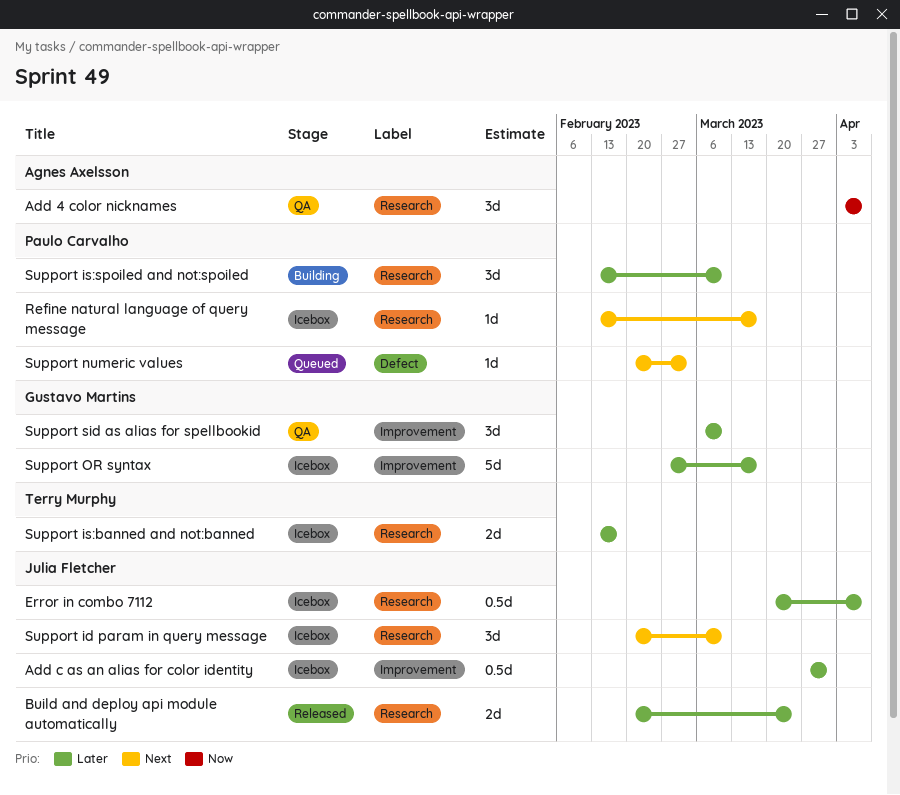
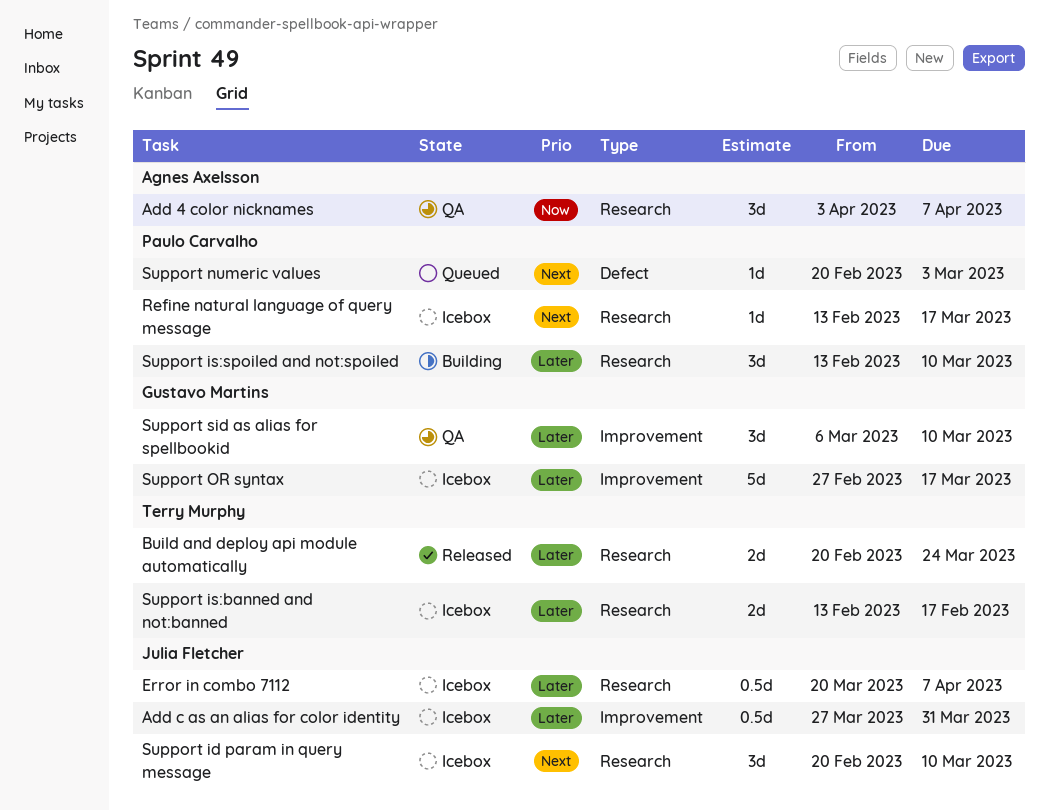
Build and deploy api module automatically, owner: Julia Fletcher -> Terry Murphy

